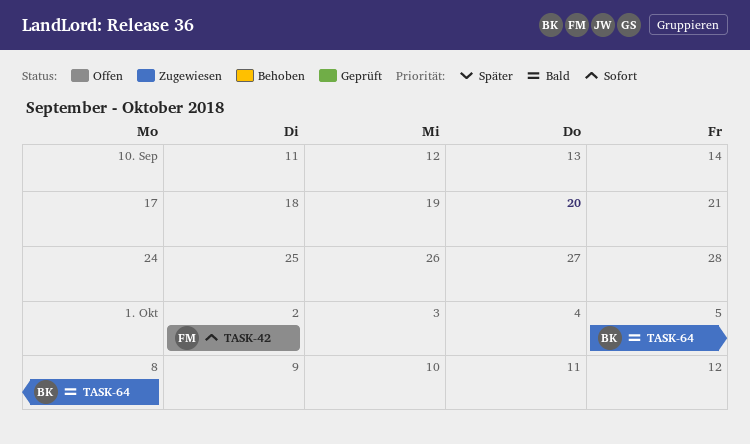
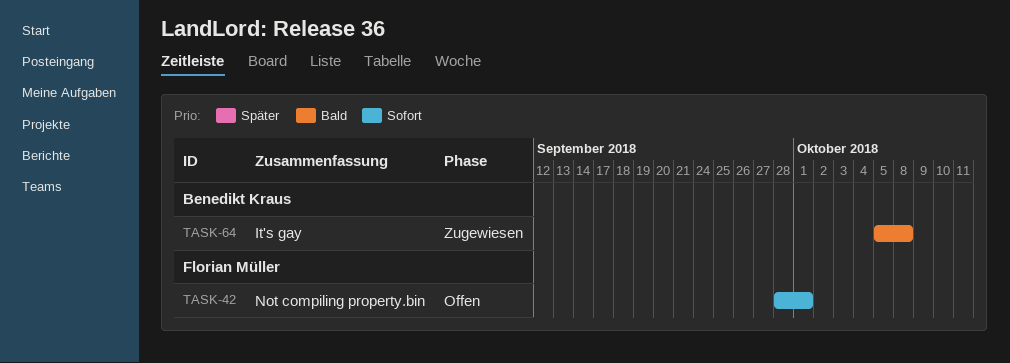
TASK-42, start: Oct 2 -> Sep 28
TASK-42, due: Oct 2 -> Oct 1

